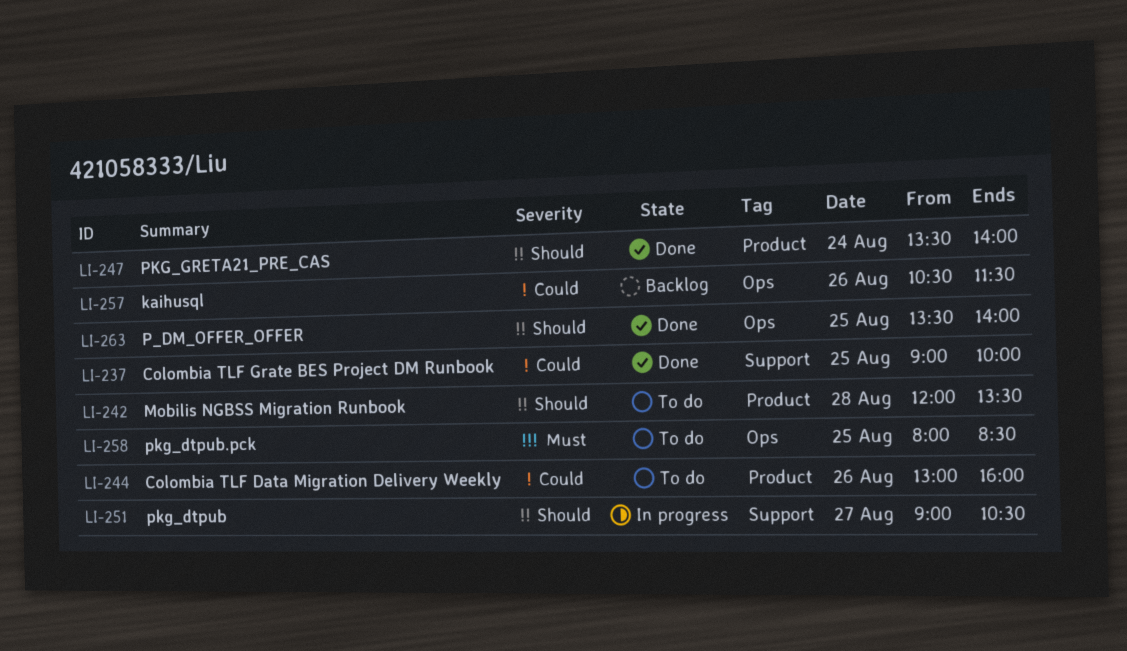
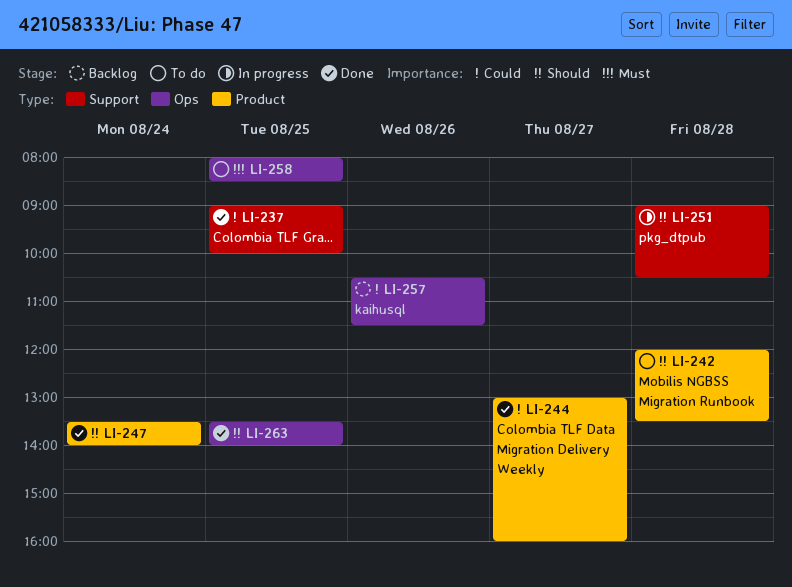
LI-244, status: To do -> Done
LI-244, day: Aug 26 -> Aug 27
LI-251, day: Aug 27 -> Aug 28

